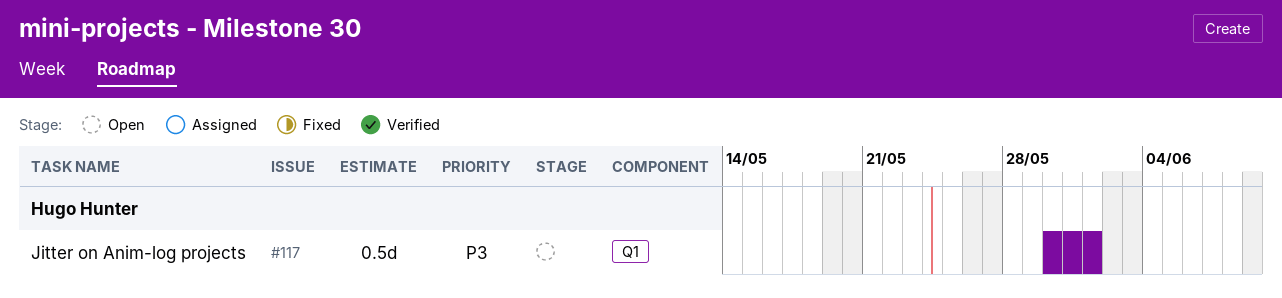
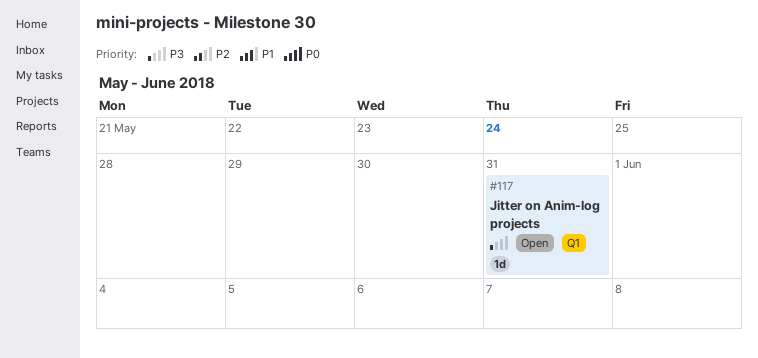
#117, estimate: 0.5d -> 1d
#117, due: Jun 1 -> May 31

